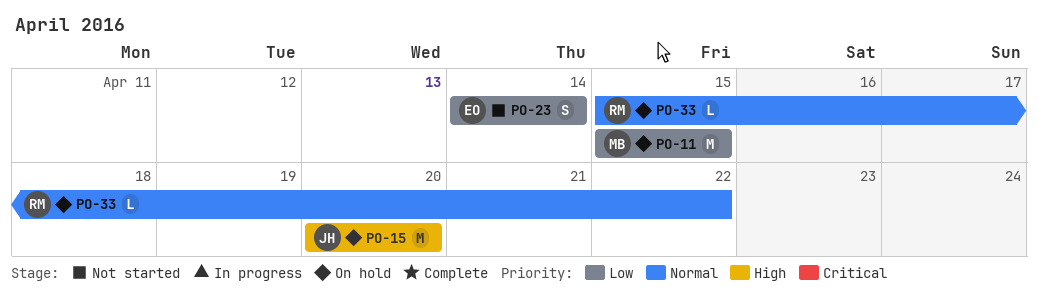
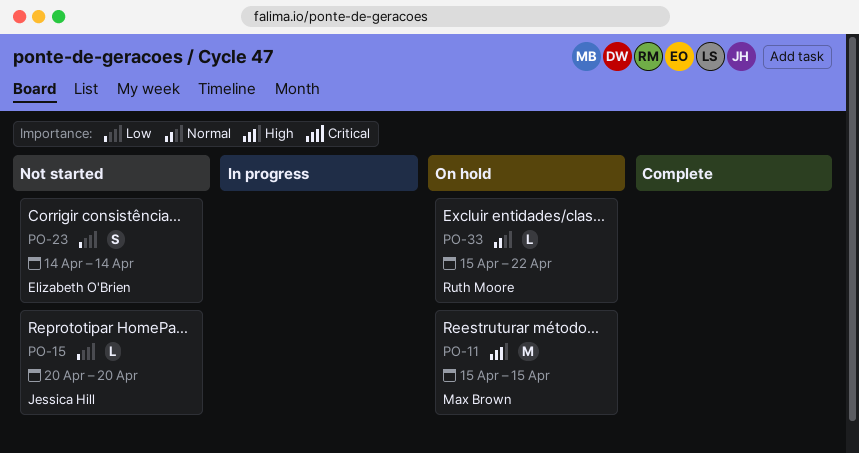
PO-11, priority: Low -> High
PO-15, status: On hold -> Not started
PO-15, priority: High -> Low
PO-15, estimate: M -> L

